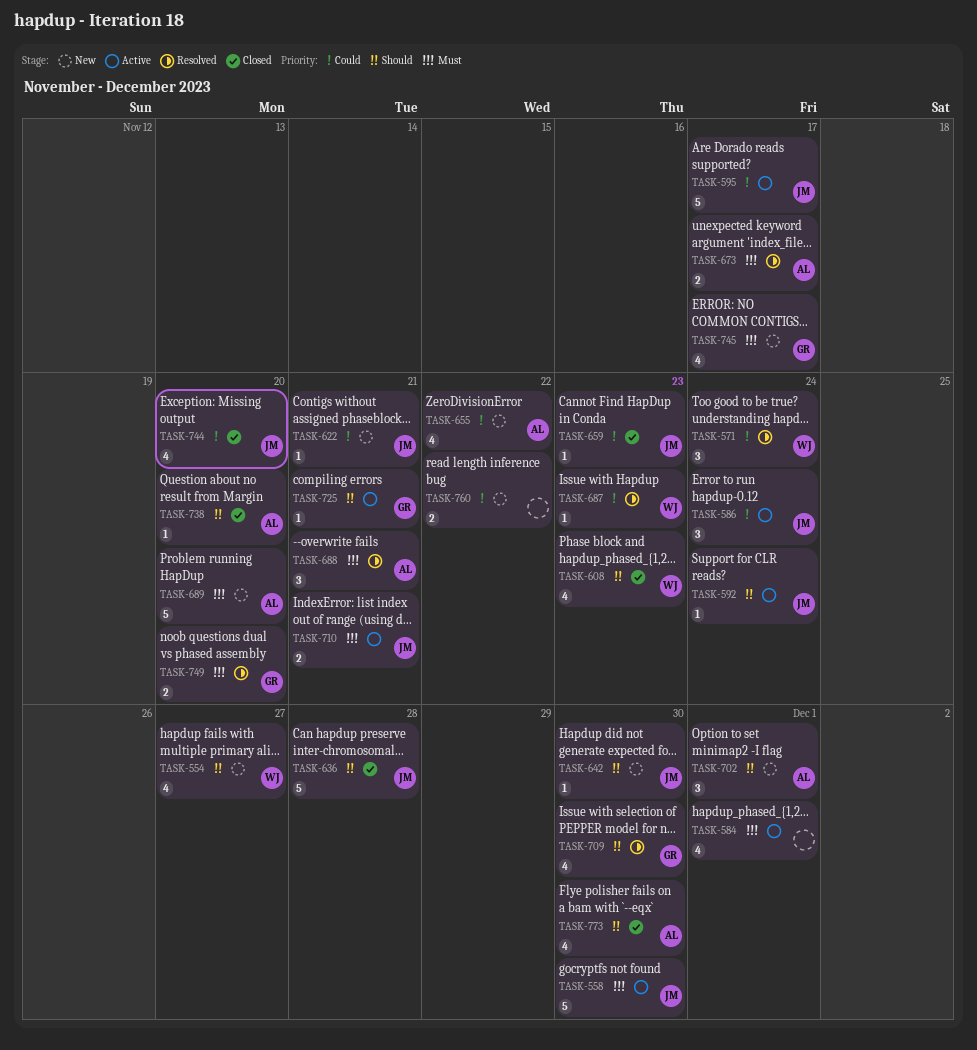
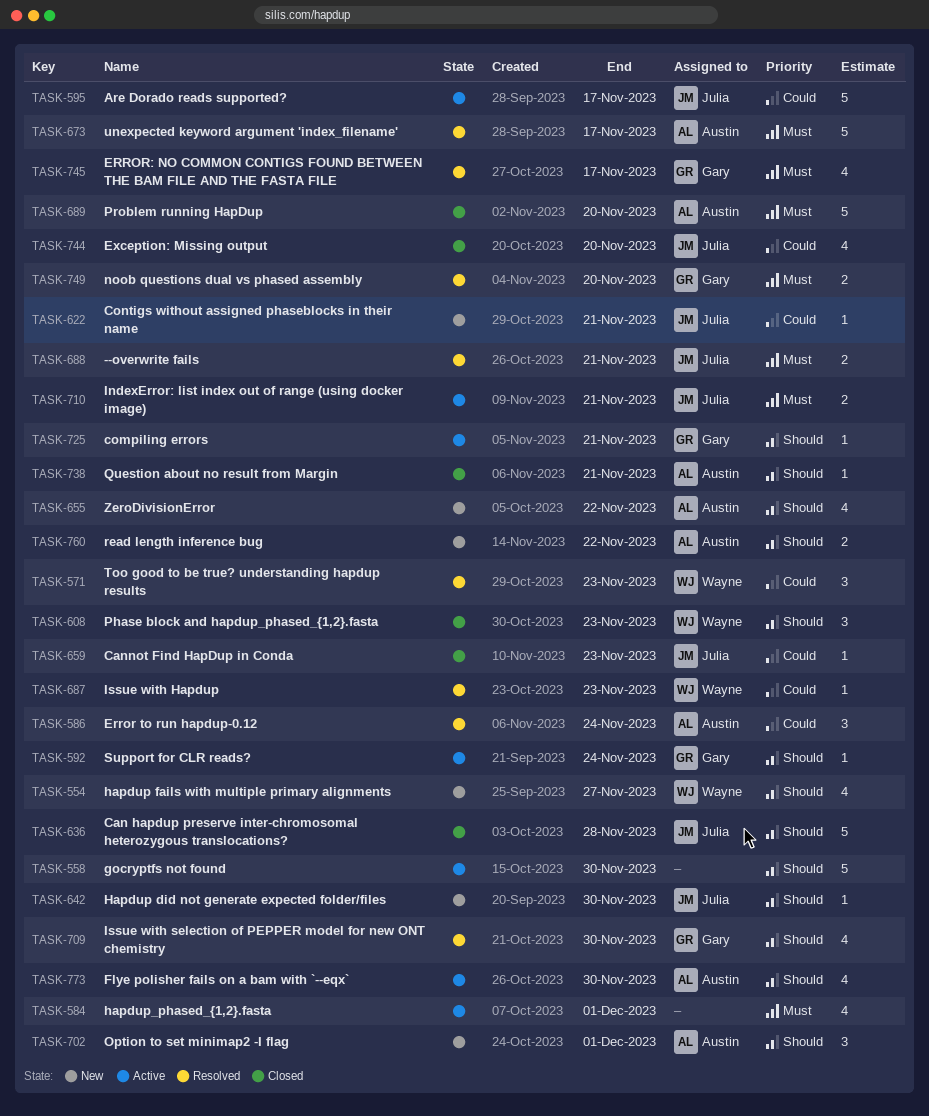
TASK-558, owner: Julia -> none
TASK-558, priority: Must -> Should
TASK-571, due: Nov 24 -> Nov 23
TASK-586, status: Active -> Resolved
TASK-586, owner: Julia -> Austin
TASK-592, owner: Julia -> Gary
TASK-608, estimate: 4 -> 3
TASK-655, priority: Could -> Should
TASK-673, estimate: 2 -> 5
TASK-688, owner: Austin -> Julia
TASK-688, estimate: 3 -> 2
TASK-689, status: New -> Closed
TASK-738, due: Nov 20 -> Nov 21
TASK-745, status: New -> Resolved
TASK-760, owner: none -> Austin
TASK-760, priority: Could -> Should
TASK-773, status: Closed -> Active

